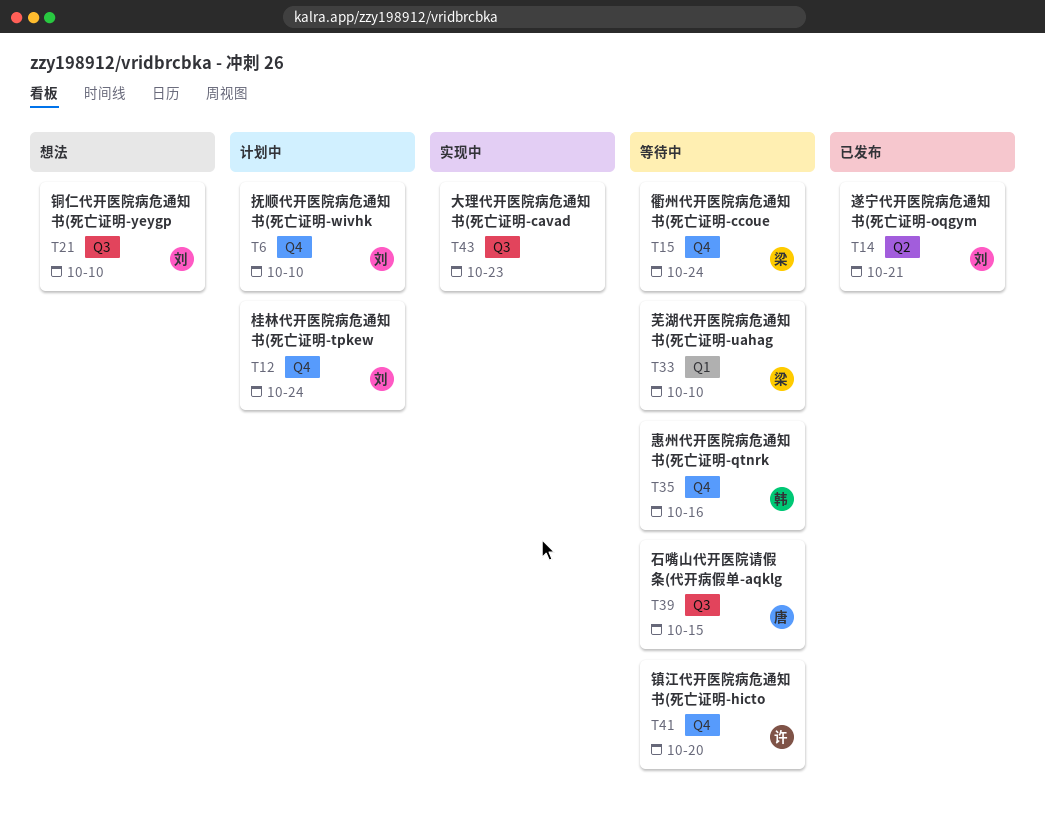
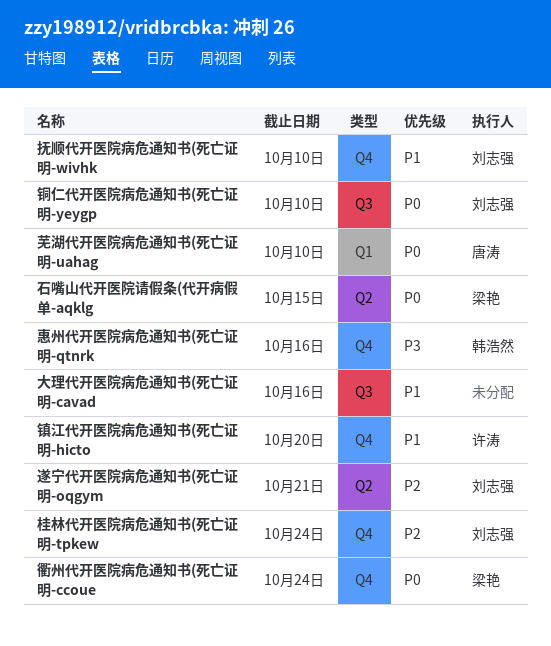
大理代开医院病危通知书(死亡证明-cavad, due: Oct 23 -> Oct 16
石嘴山代开医院请假条(代开病假单-aqklg, owner: 唐涛 -> 梁艳
石嘴山代开医院请假条(代开病假单-aqklg, label: Q3 -> Q2
芜湖代开医院病危通知书(死亡证明-uahag, owner: 梁艳 -> 唐涛

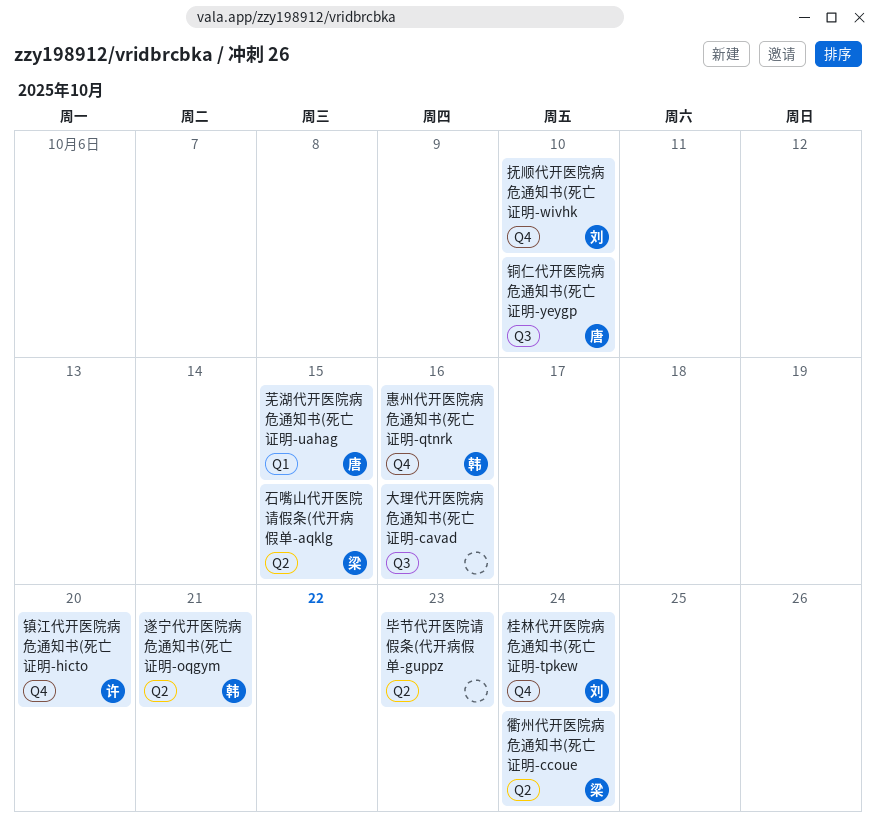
毕节代开医院请假条(代开病假单-guppz: none -> present
芜湖代开医院病危通知书(死亡证明-uahag, due: Oct 10 -> Oct 15
衢州代开医院病危通知书(死亡证明-ccoue, label: Q4 -> Q2
遂宁代开医院病危通知书(死亡证明-oqgym, owner: 刘志强 -> 韩浩然
铜仁代开医院病危通知书(死亡证明-yeygp, owner: 刘志强 -> 唐涛

